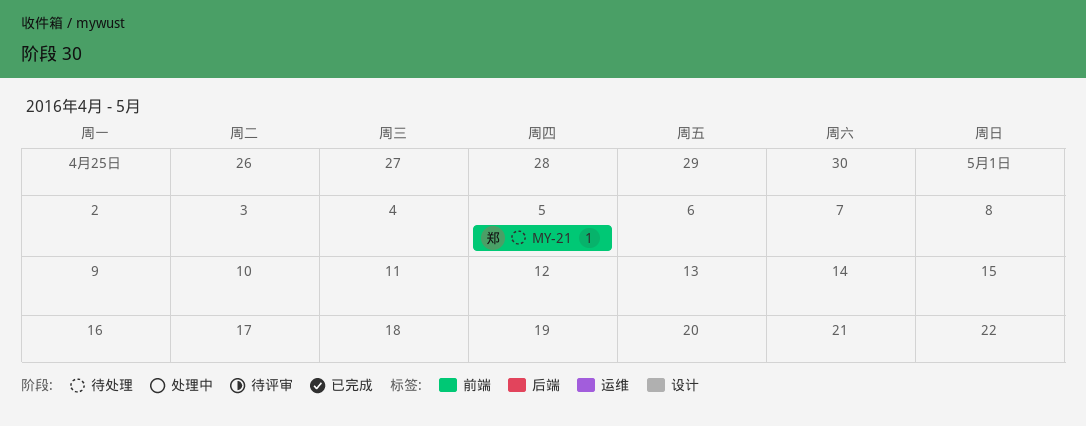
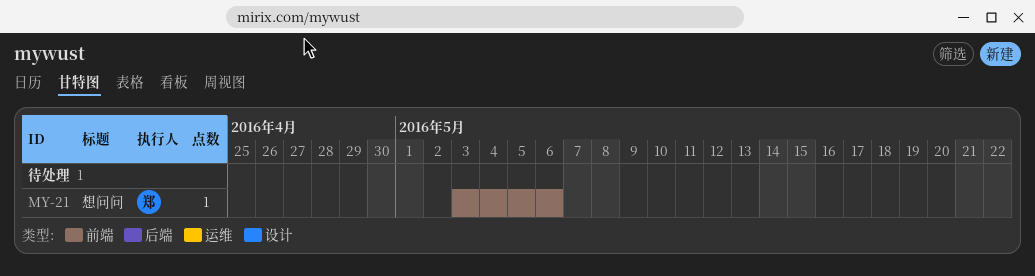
MY-21, start: May 5 -> May 3
MY-21, due: May 5 -> May 6

